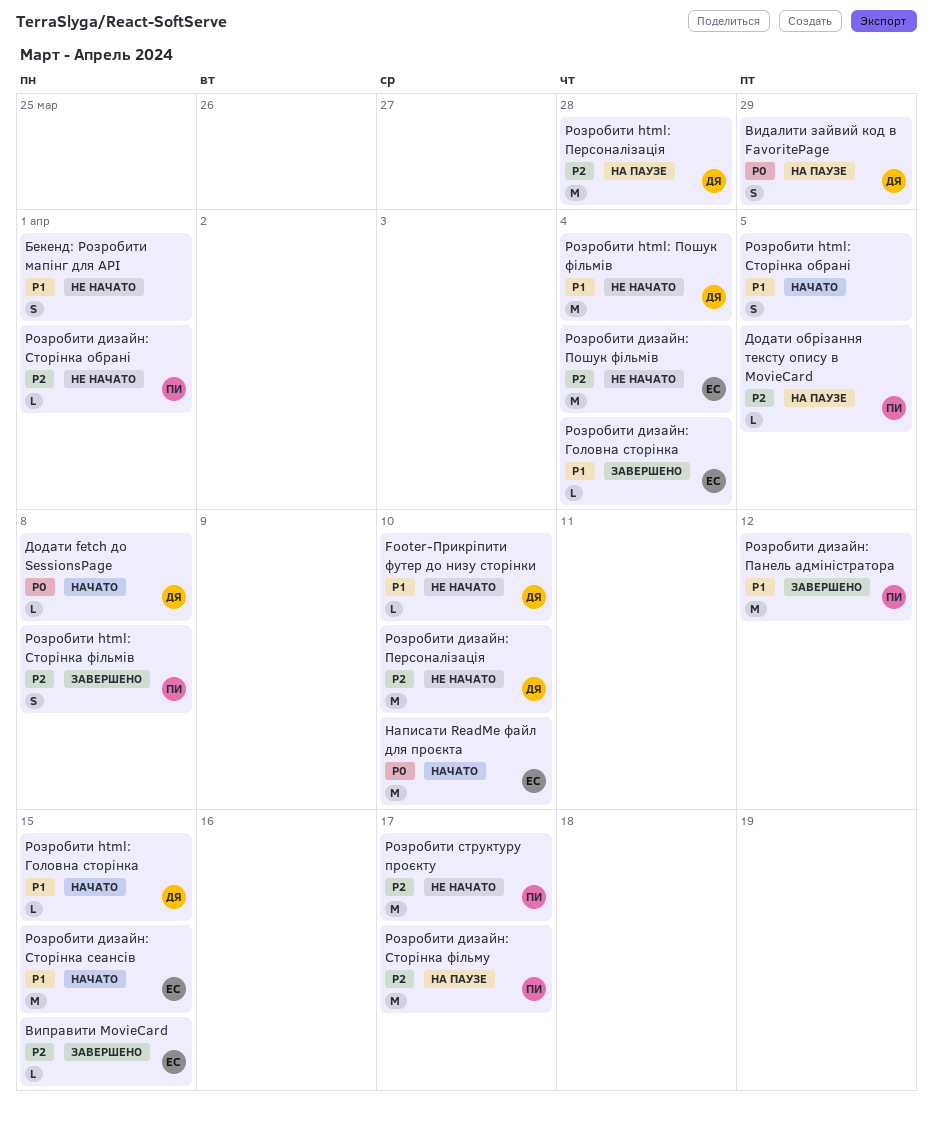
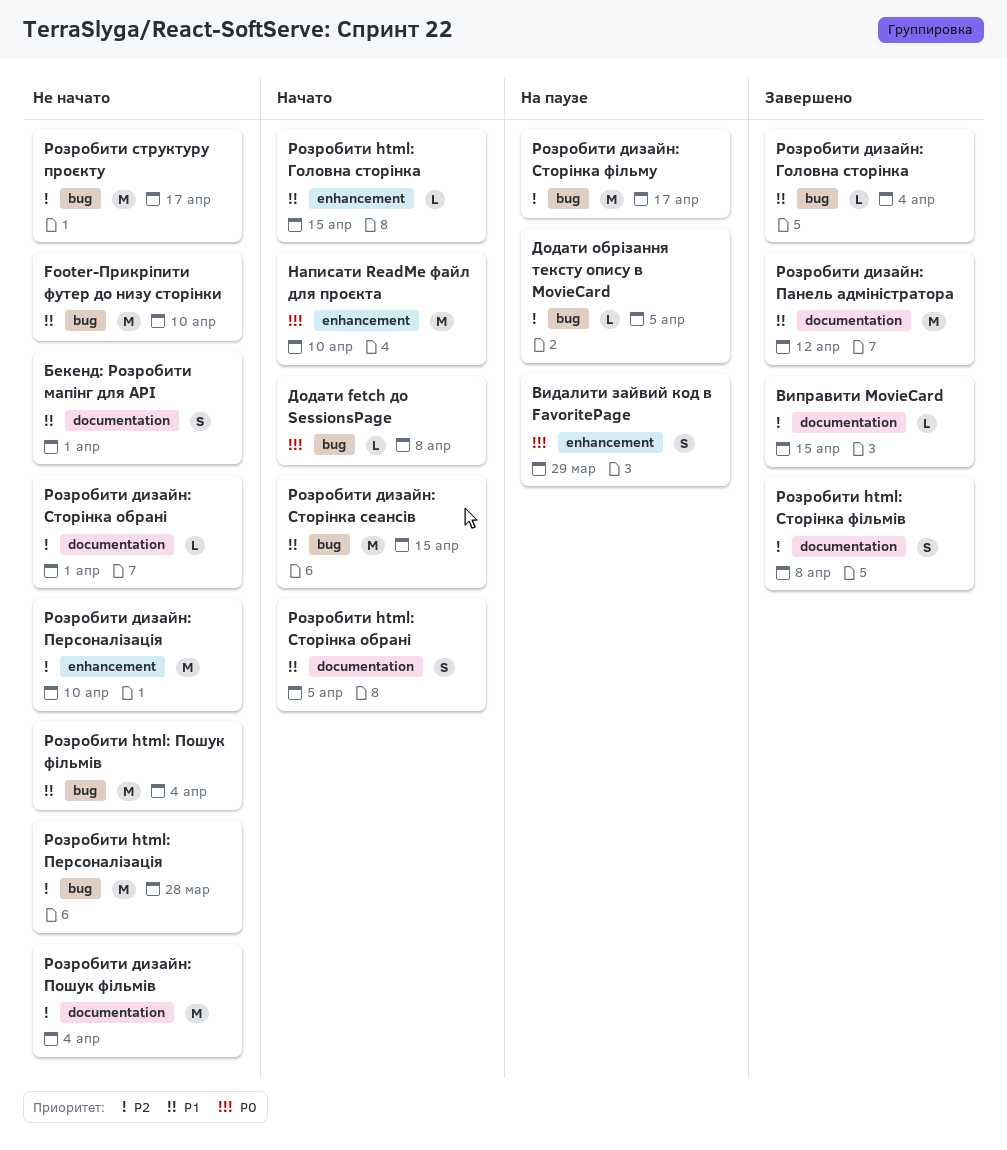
Footer-Прикріпити футер до низу сторінки, estimate: L -> M
Розробити html: Персоналізація, status: На паузе -> Не начато

